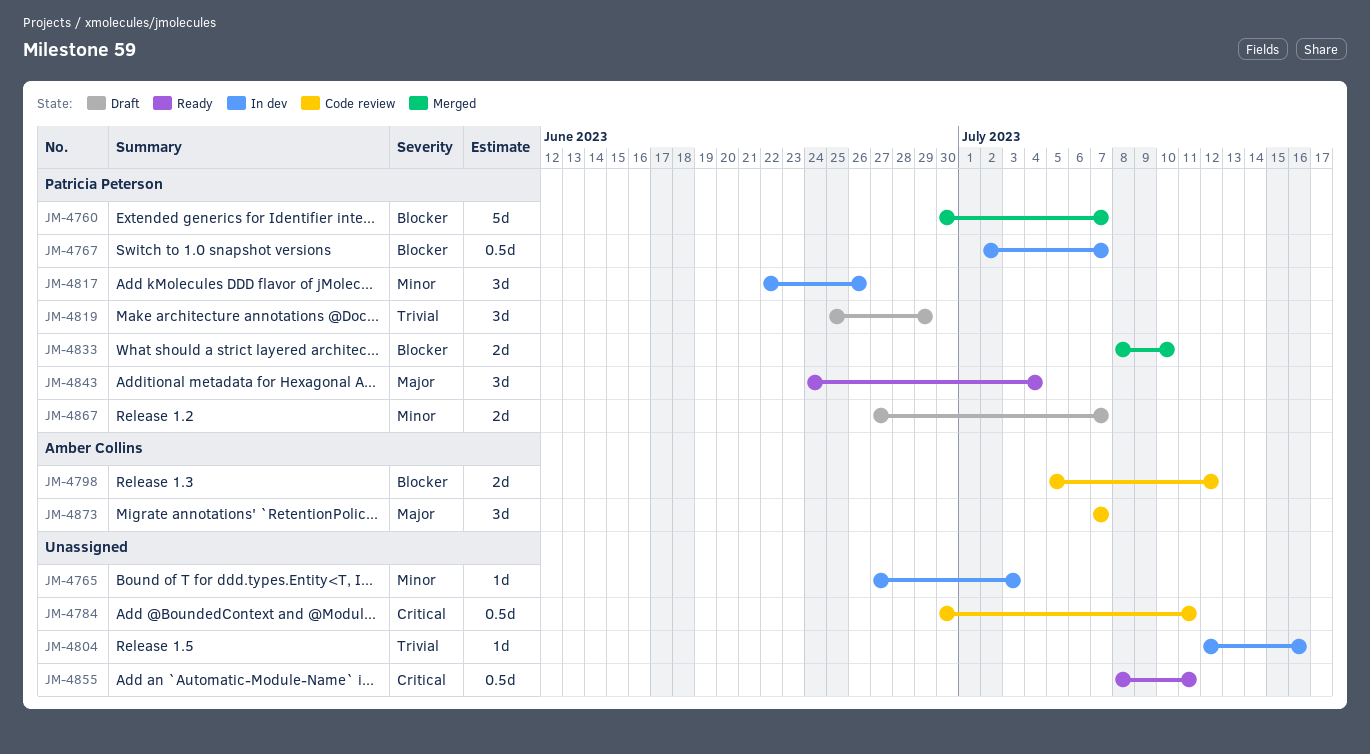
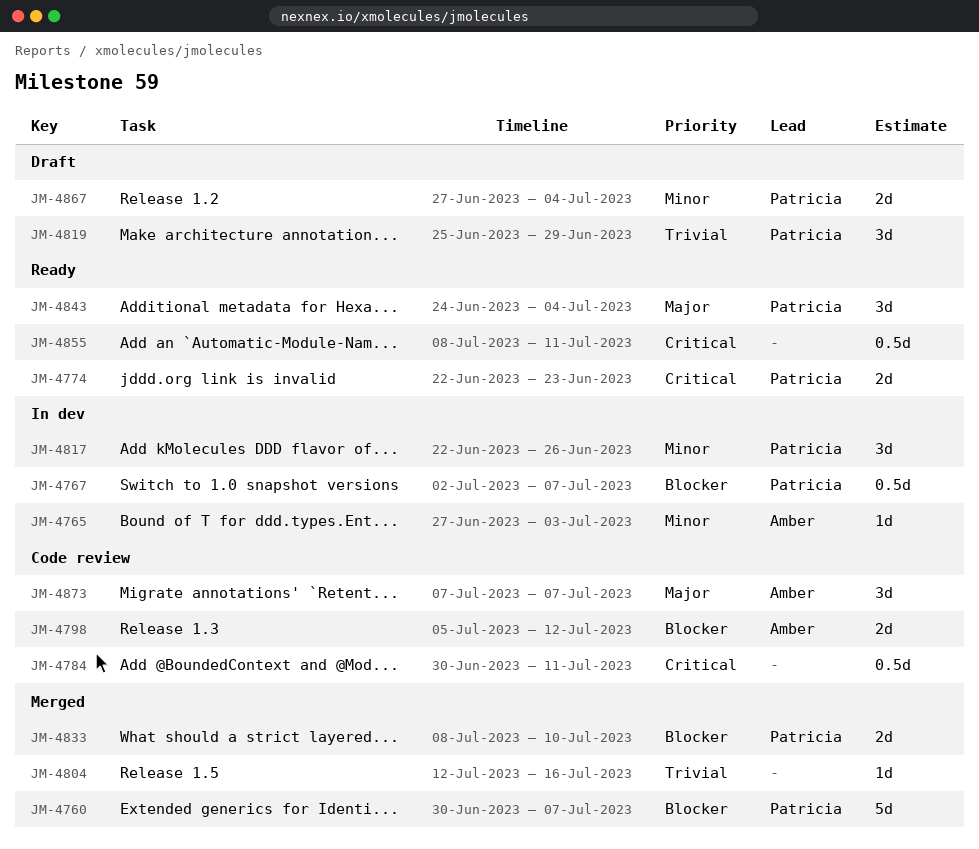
JM-4765, owner: none -> Amber Collins
JM-4774: none -> present
JM-4804, status: In dev -> Merged
JM-4867, due: Jul 7 -> Jul 4

